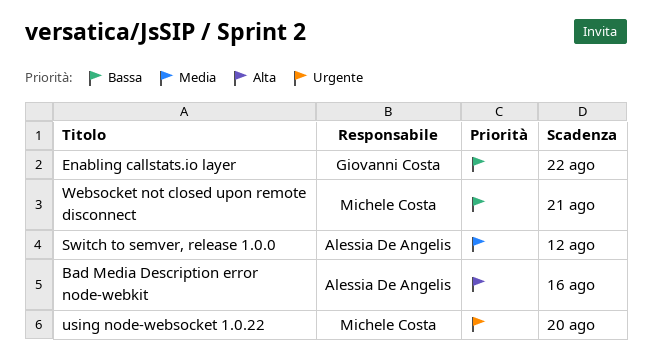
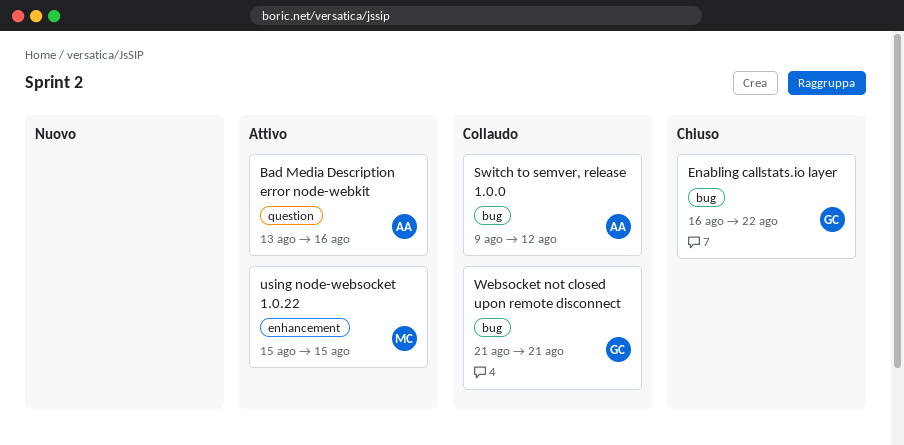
using node-websocket 1.0.22, due: Aug 20 -> Aug 15
Websocket not closed upon remote disconnect, owner: Michele Costa -> Giovanni Costa

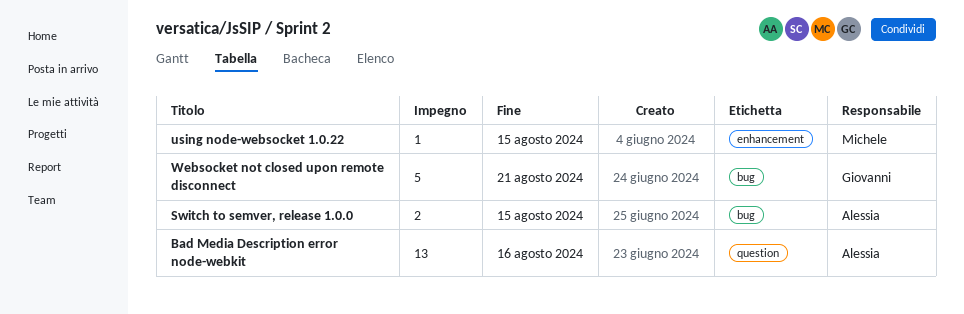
Enabling callstats.io layer: present -> none
Switch to semver, release 1.0.0, due: Aug 12 -> Aug 15

